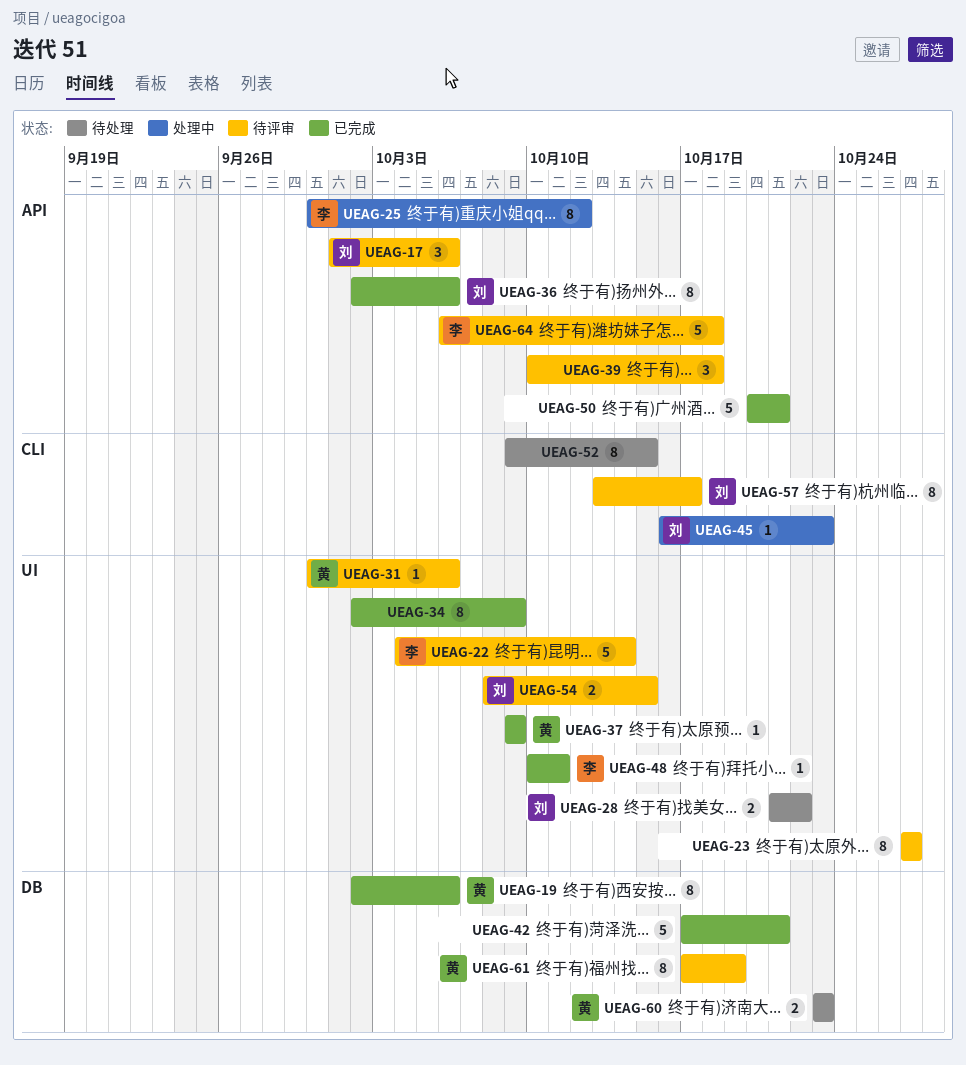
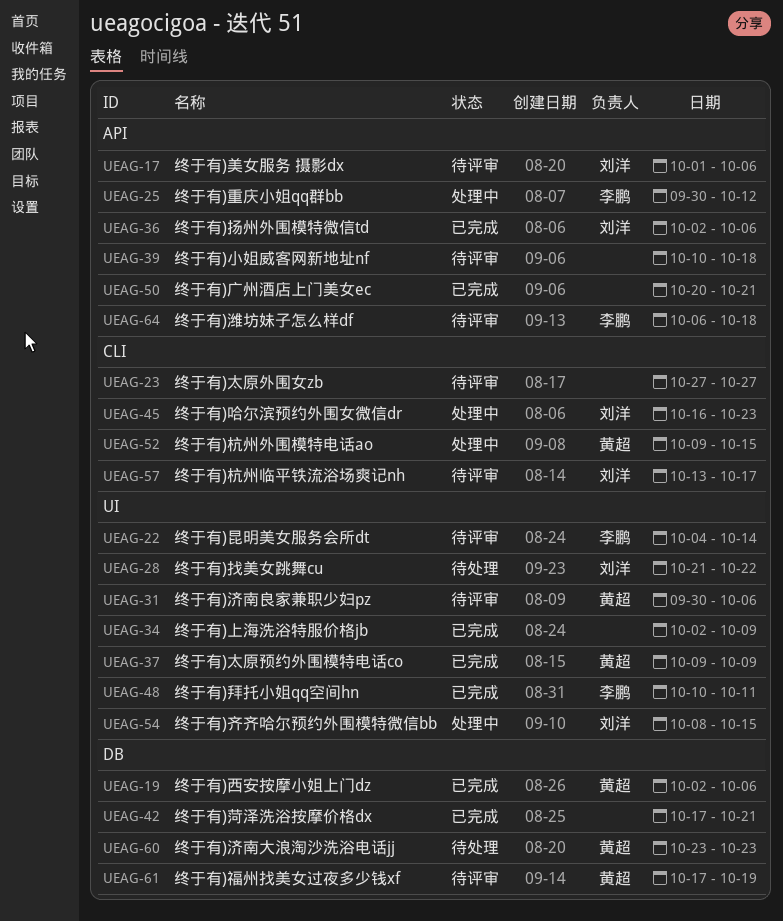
UEAG-23, label: UI -> CLI
UEAG-52, status: 待处理 -> 处理中
UEAG-52, owner: none -> 黄超
UEAG-54, status: 待评审 -> 处理中

